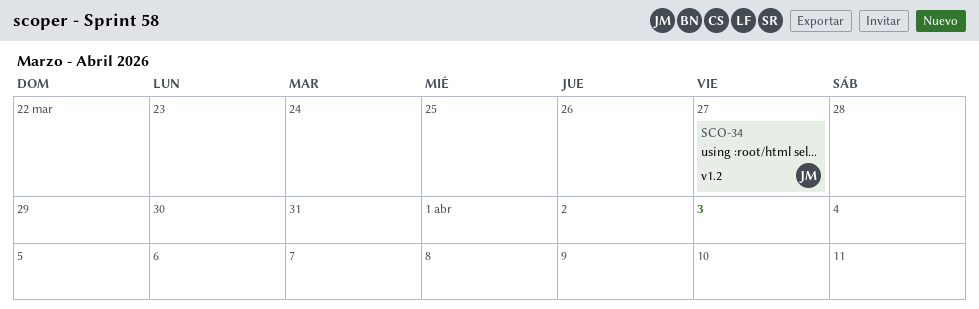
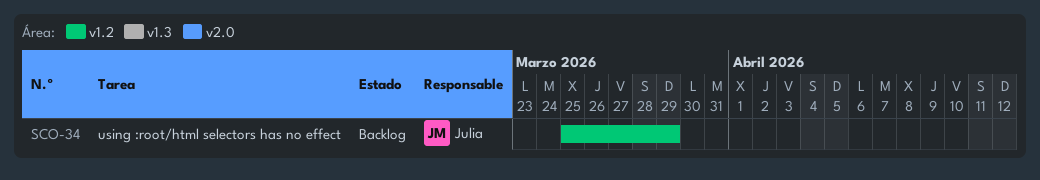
SCO-34, due: Mar 27 -> Mar 29

